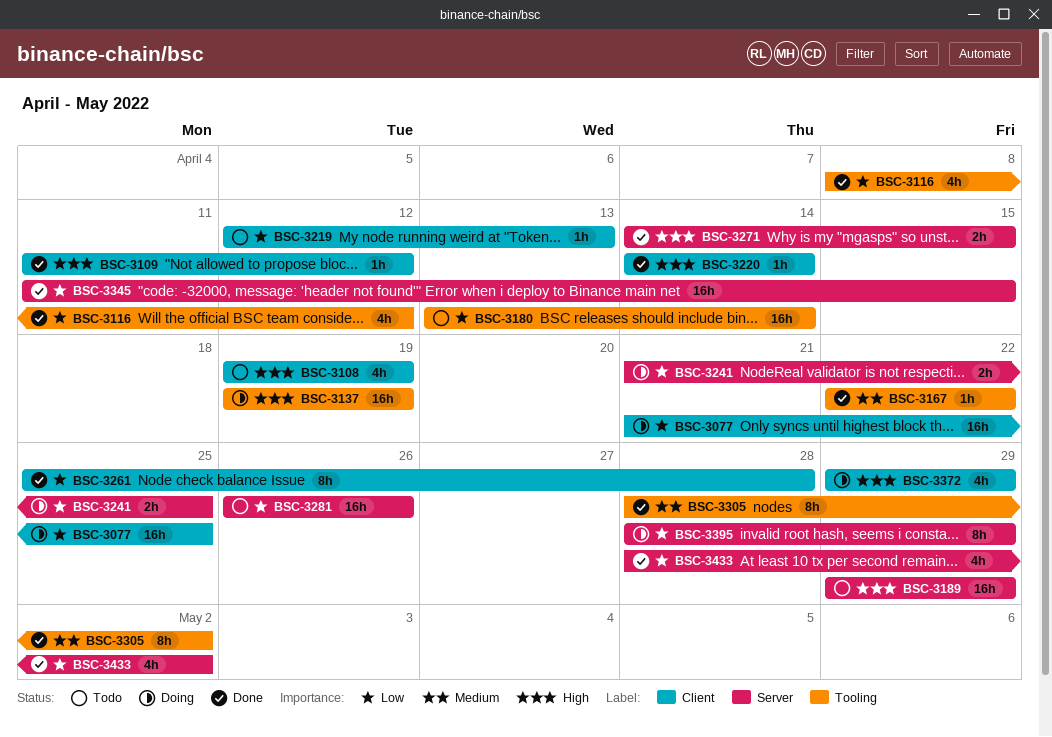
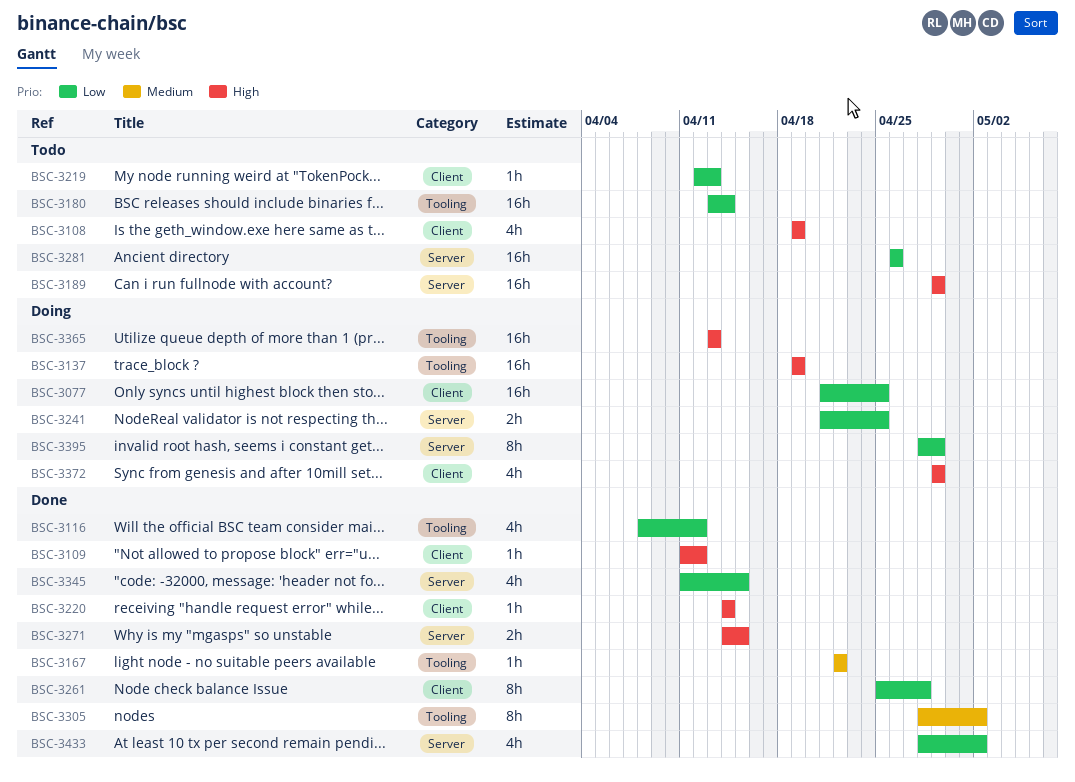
BSC-3345, estimate: 16h -> 4h
BSC-3365: none -> present

